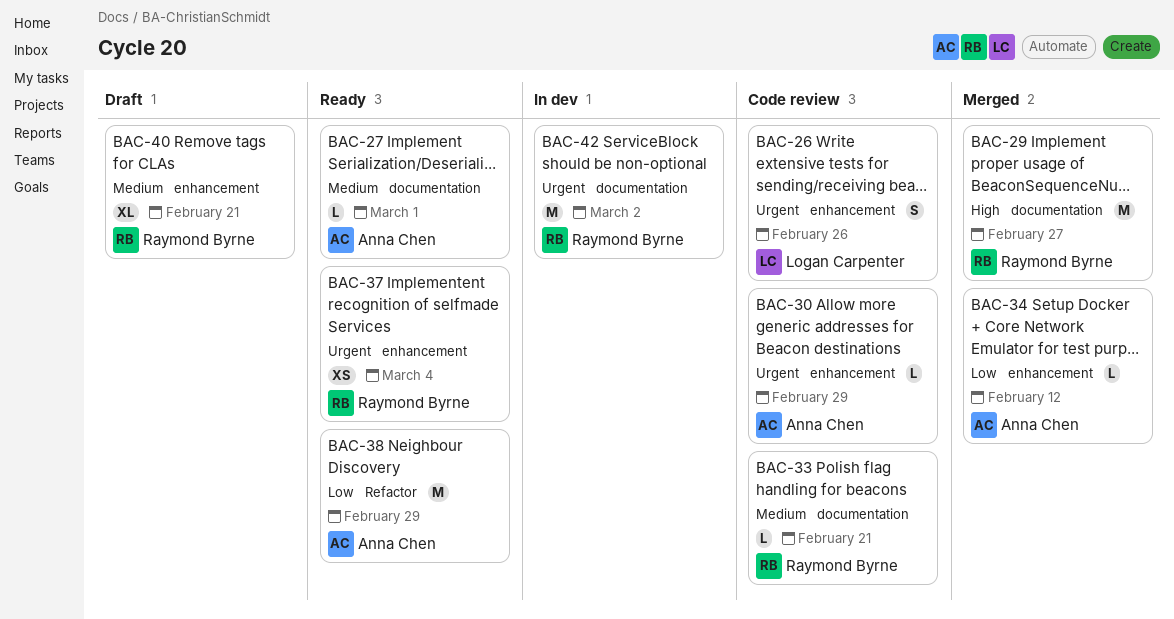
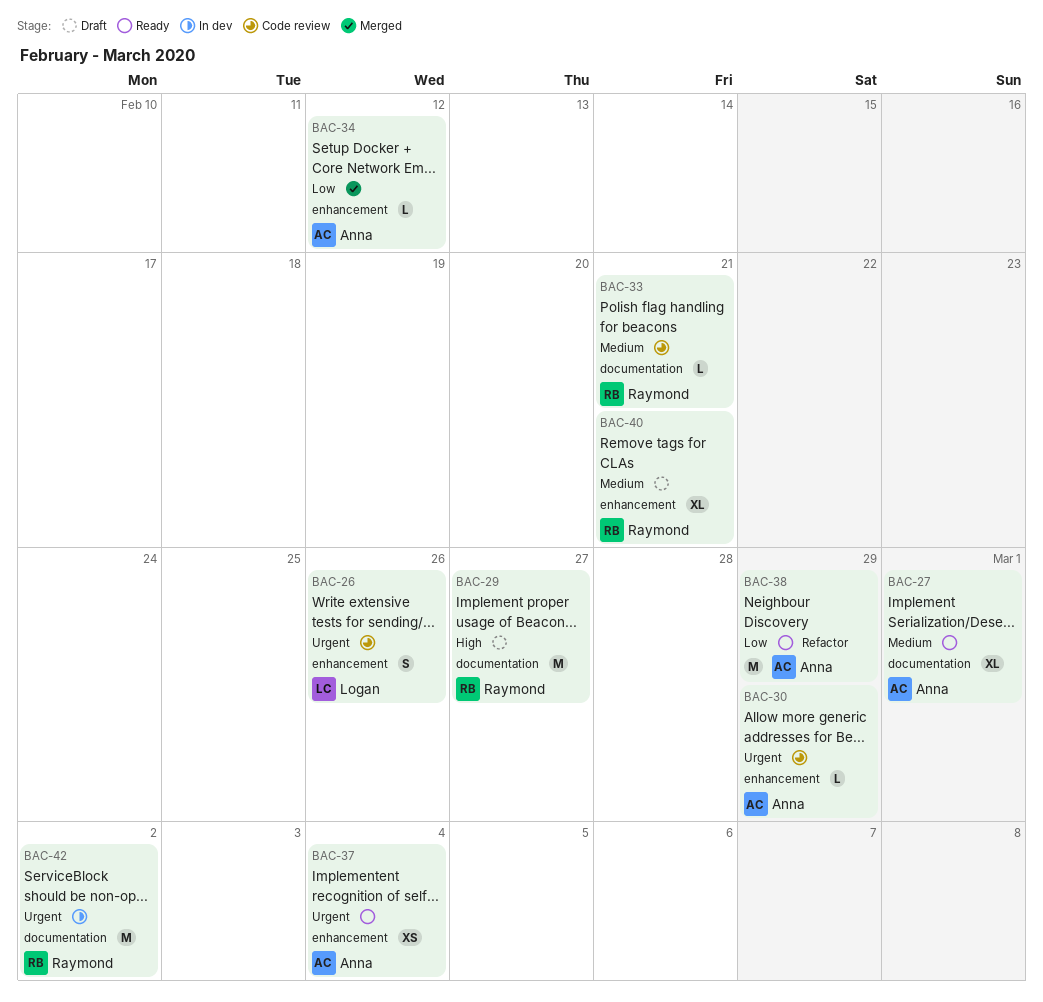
BAC-27, estimate: L -> XL
BAC-29, status: Merged -> Draft
BAC-37, owner: Raymond Byrne -> Anna Chen

